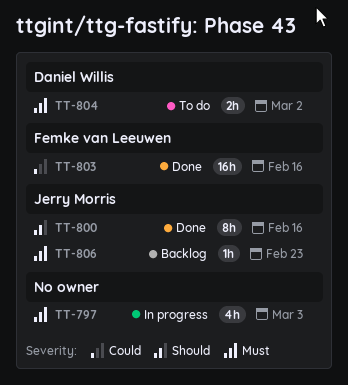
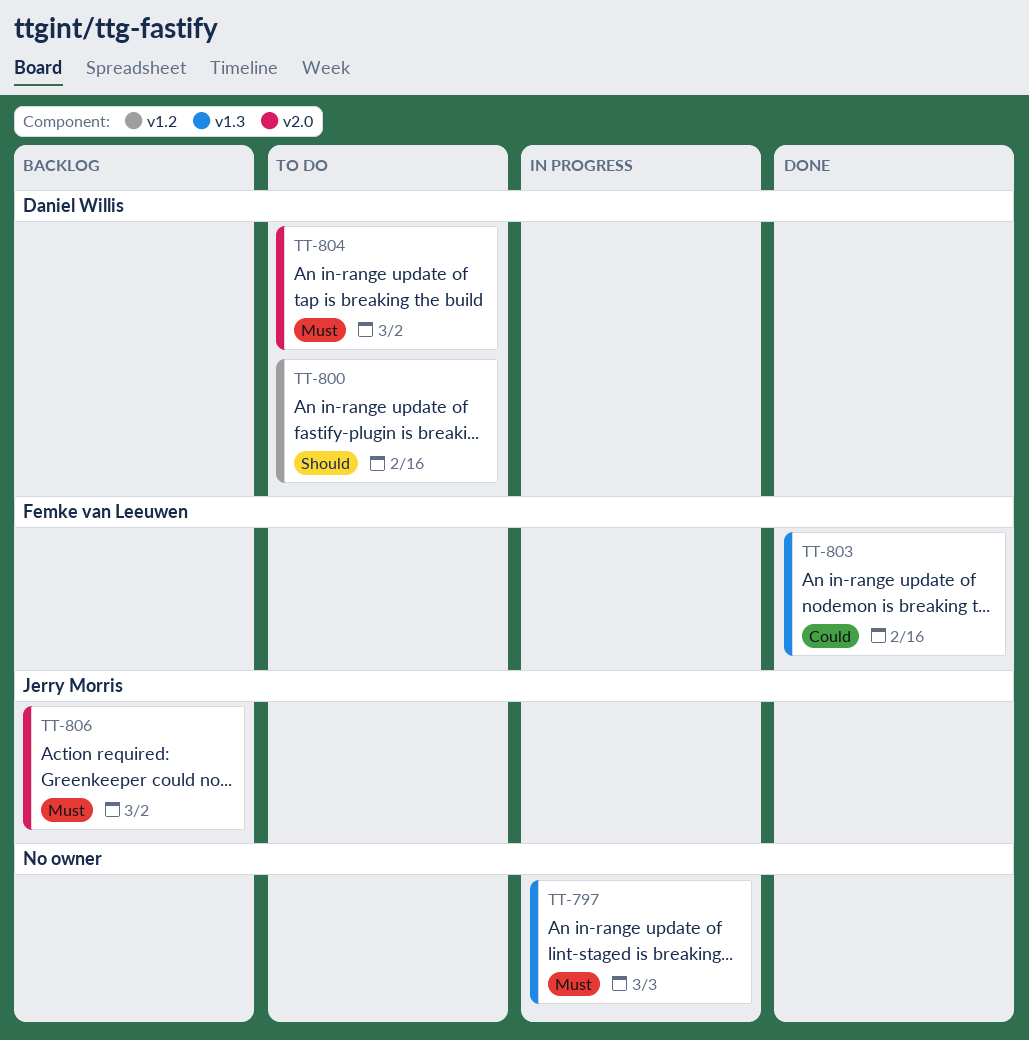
TT-800, status: Done -> To do
TT-800, owner: Jerry Morris -> Daniel Willis
TT-806, due: Feb 23 -> Mar 2

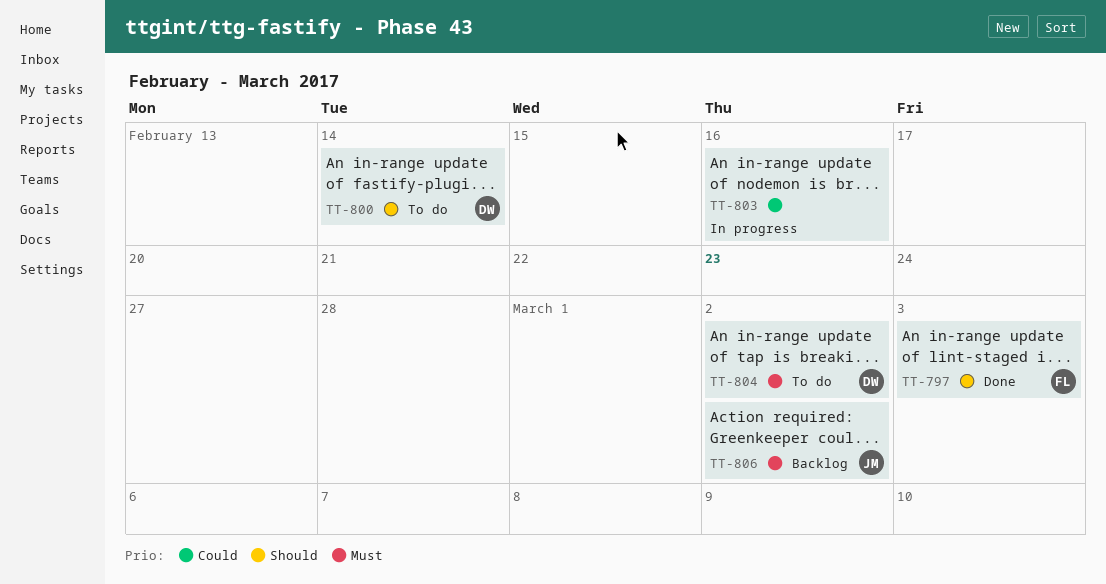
TT-797, status: In progress -> Done
TT-797, owner: none -> Femke van Leeuwen
TT-797, priority: Must -> Should
TT-800, due: Feb 16 -> Feb 14
TT-803, status: Done -> In progress
TT-803, owner: Femke van Leeuwen -> none

